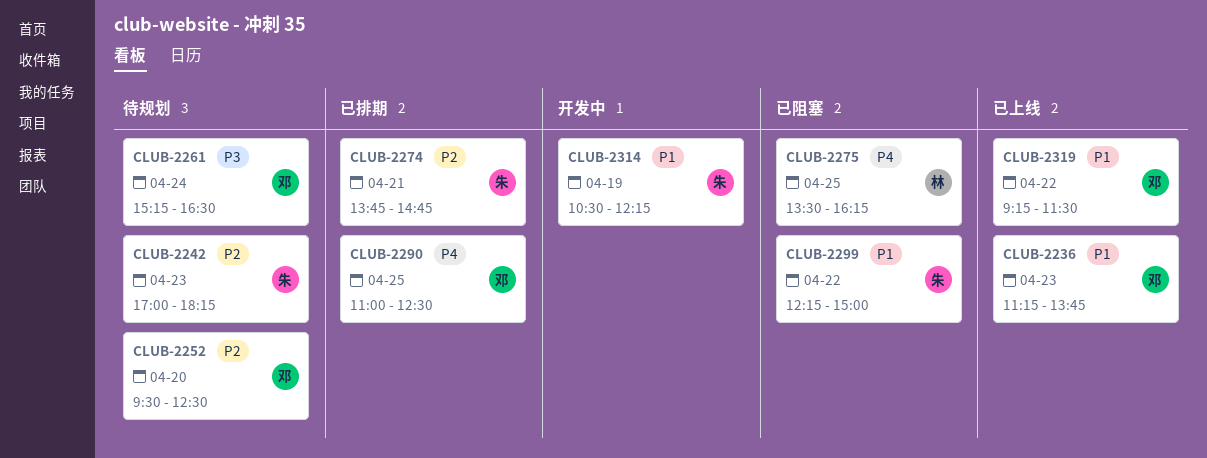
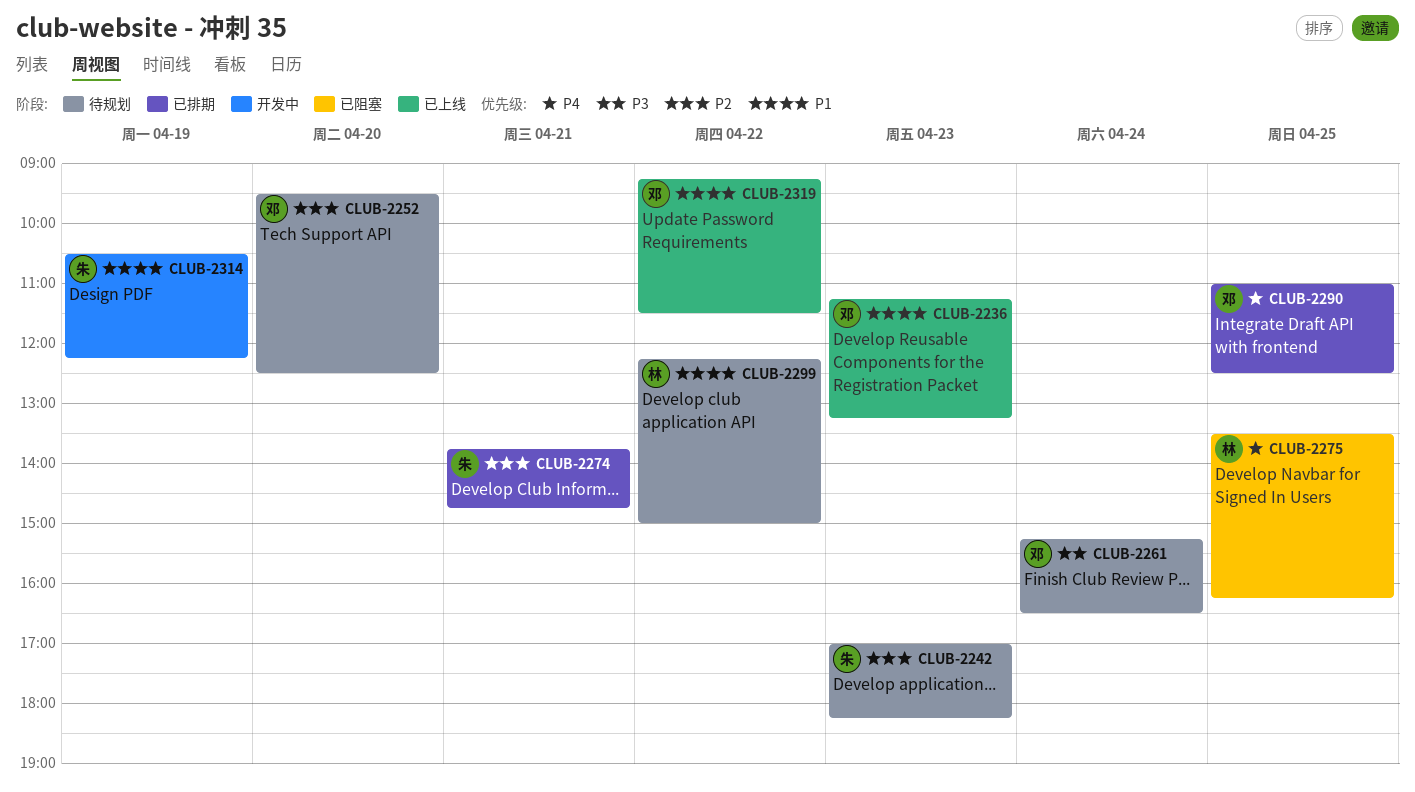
CLUB-2236, ends: 13:45 -> 13:15
CLUB-2299, status: 已阻塞 -> 待规划
CLUB-2299, owner: 朱 -> 林

